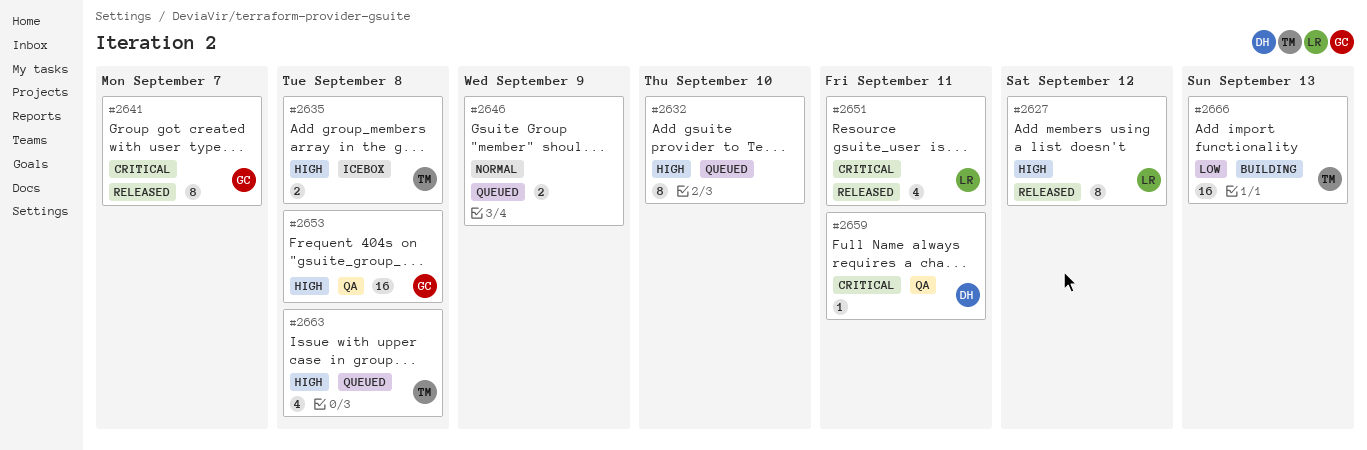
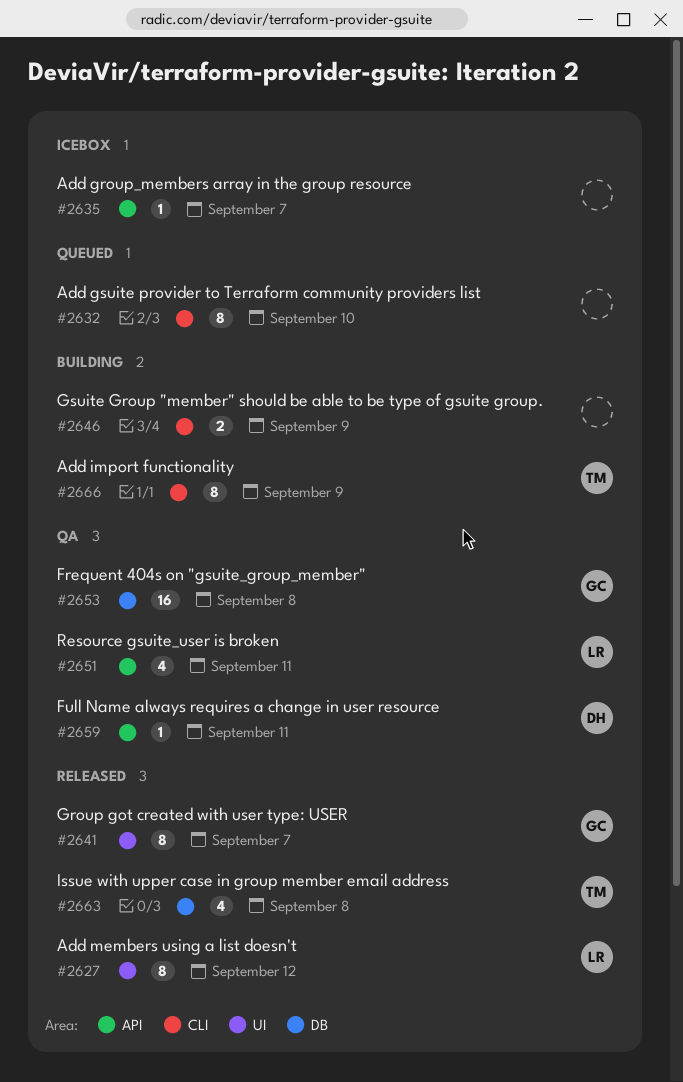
#2635, owner: TM -> none
#2635, estimate: 2 -> 1
#2635, due: Sep 8 -> Sep 7
#2646, status: Queued -> Building
#2651, status: Released -> QA
#2663, status: Queued -> Released
#2666, estimate: 16 -> 8
#2666, due: Sep 13 -> Sep 9

